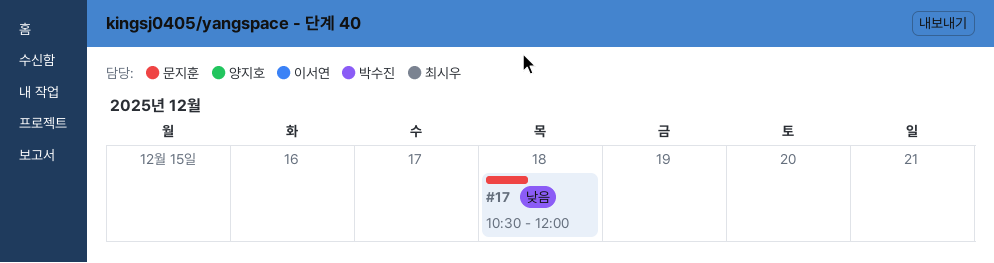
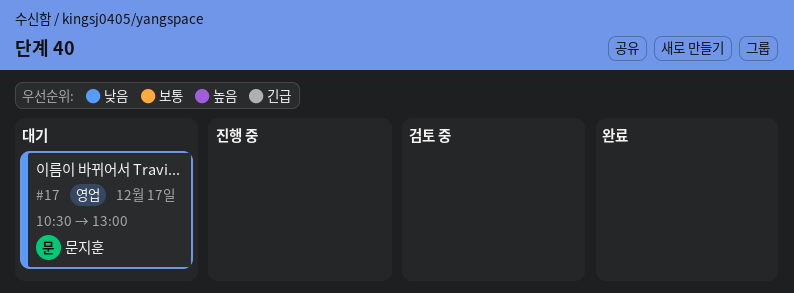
#17, day: Dec 18 -> Dec 17
#17, ends: 12:00 -> 13:00

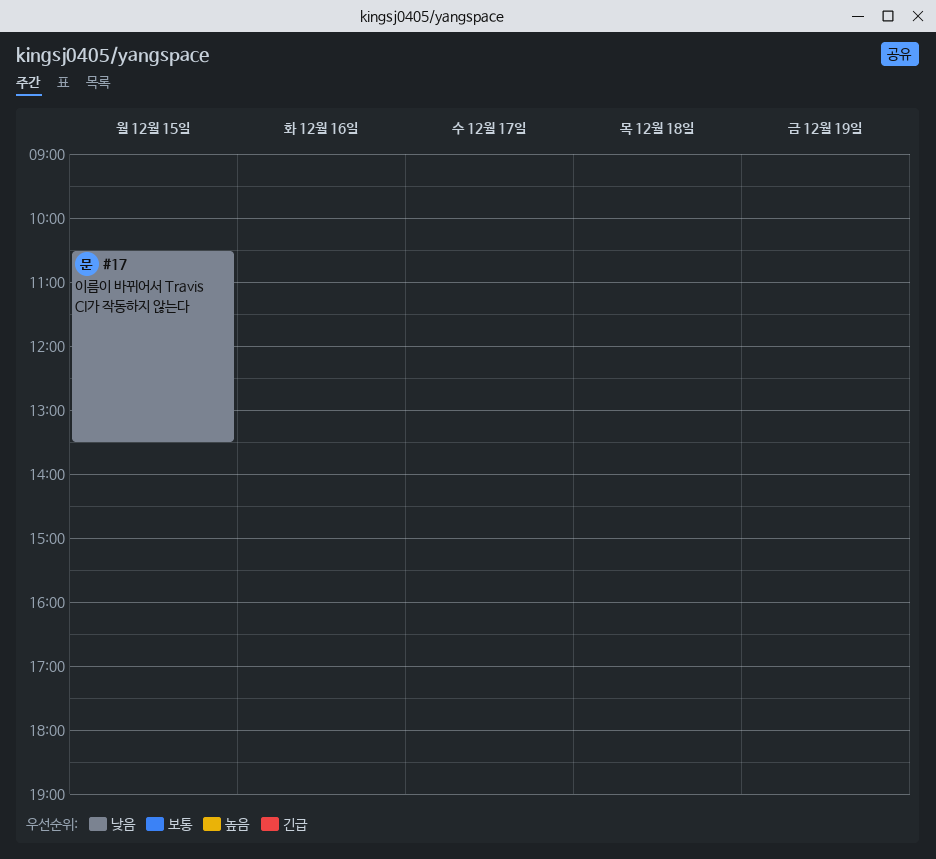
#17, day: Dec 17 -> Dec 15
#17, ends: 13:00 -> 13:30

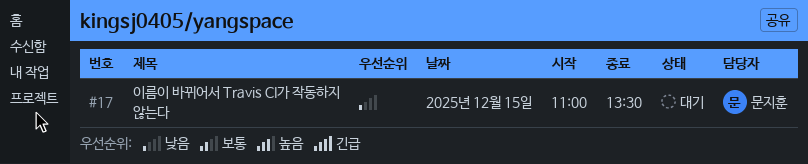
#17, begins: 10:30 -> 11:00

